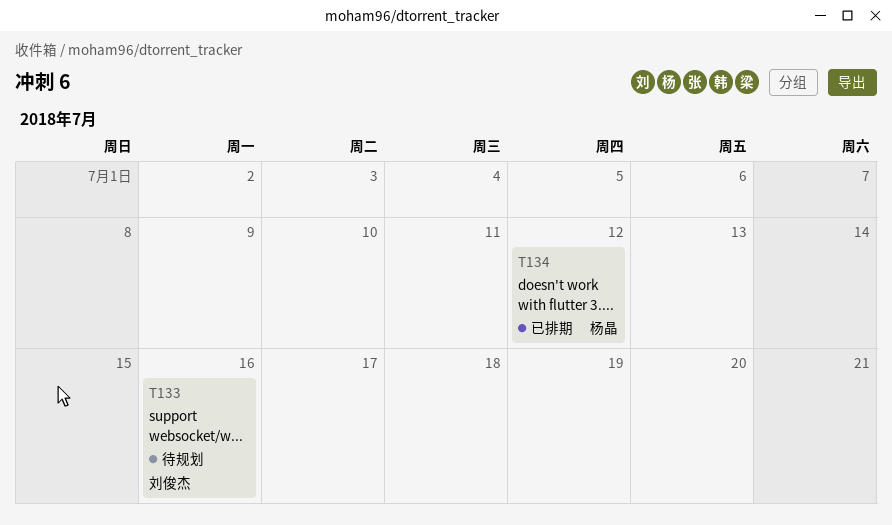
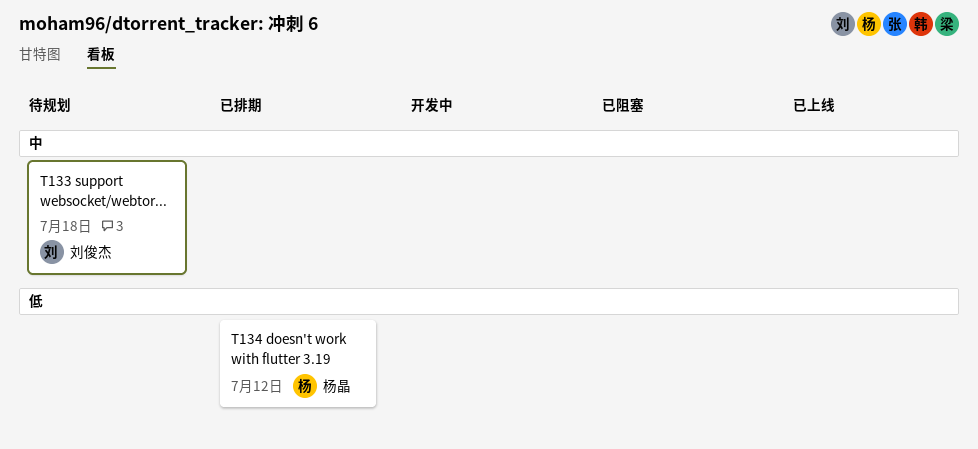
T133, due: Jul 16 -> Jul 18

